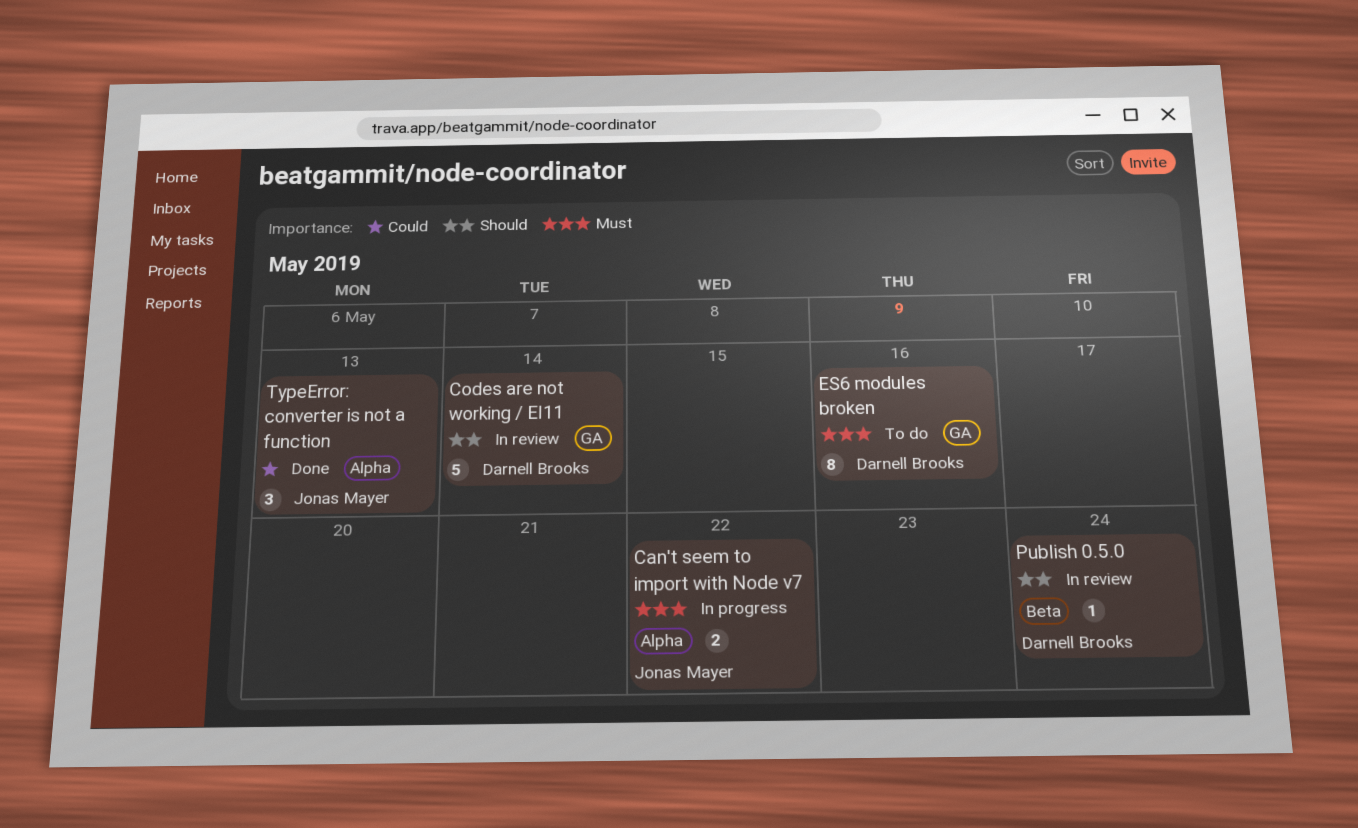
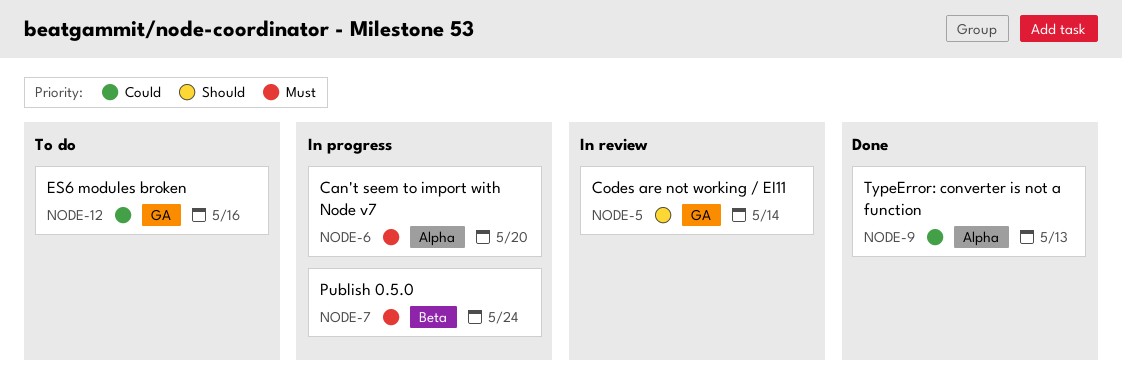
Can't seem to import with Node v7, due: May 22 -> May 20
ES6 modules broken, priority: Must -> Could
Publish 0.5.0, status: In review -> In progress
Publish 0.5.0, priority: Should -> Must

